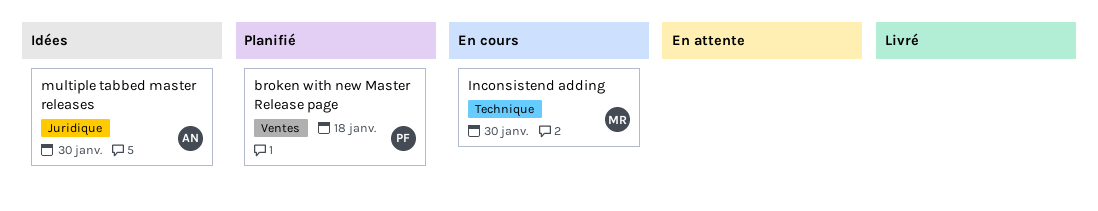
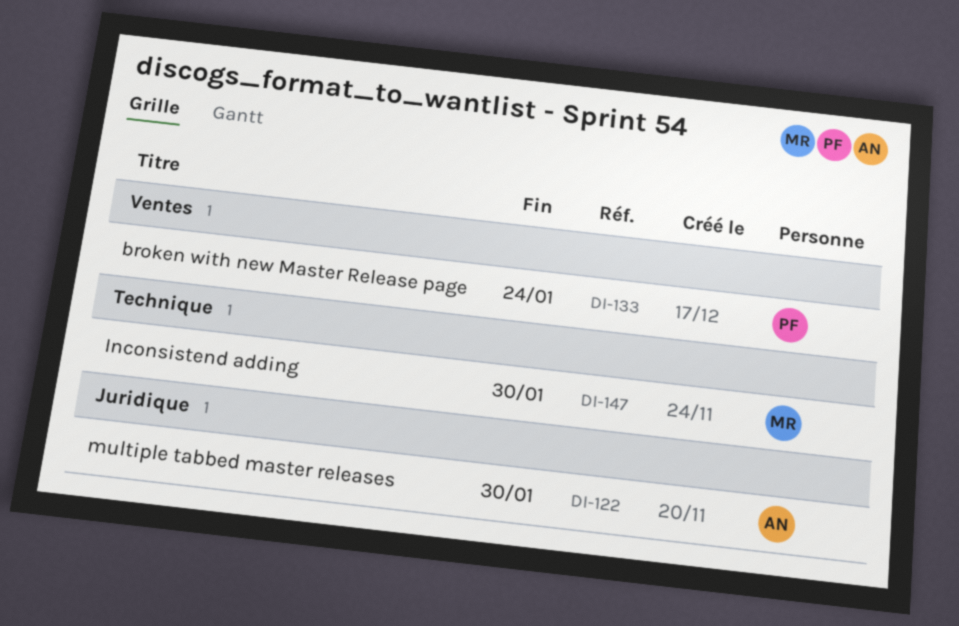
broken with new Master Release page, due: Jan 18 -> Jan 24

